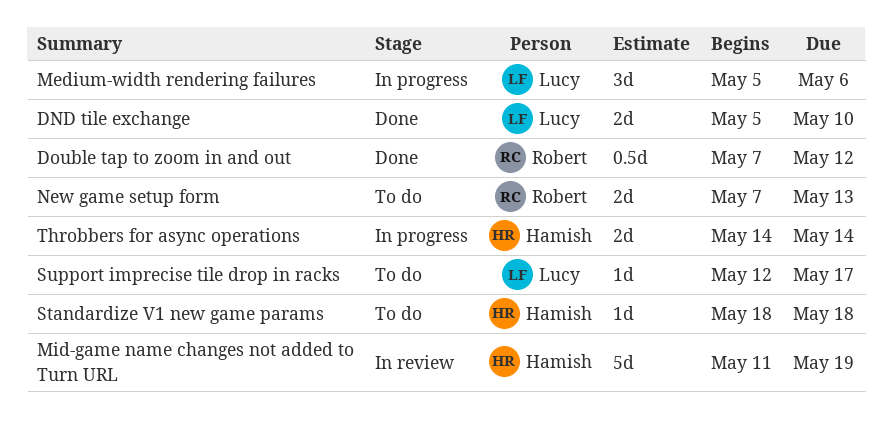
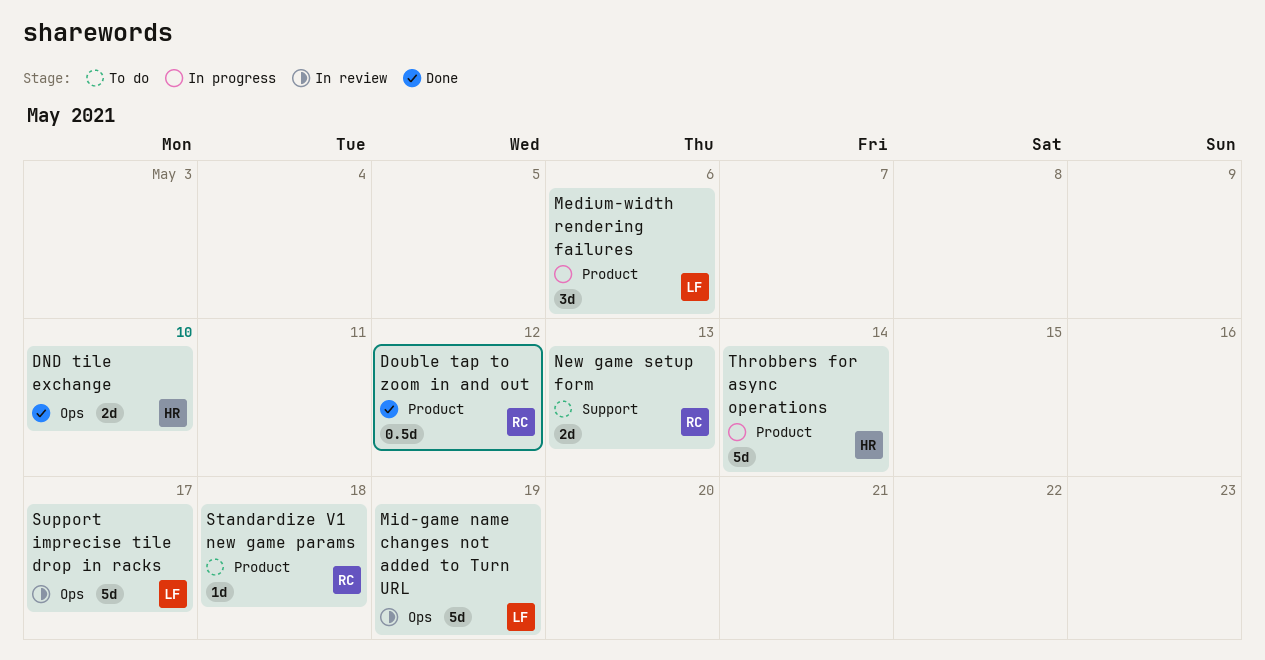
DND tile exchange, owner: Lucy -> Hamish
Mid-game name changes not added to Turn URL, owner: Hamish -> Lucy
Standardize V1 new game params, owner: Hamish -> Robert
Support imprecise tile drop in racks, status: To do -> In review
Support imprecise tile drop in racks, estimate: 1d -> 5d
Throbbers for async operations, estimate: 2d -> 5d

